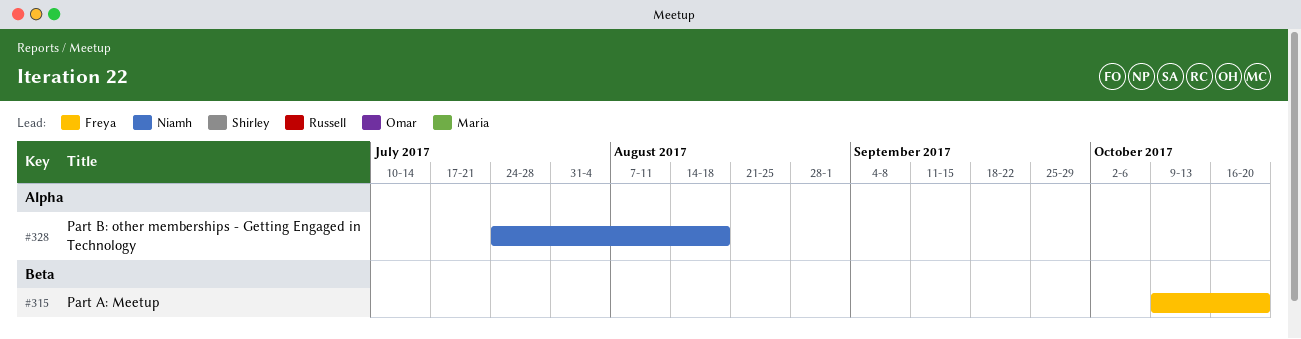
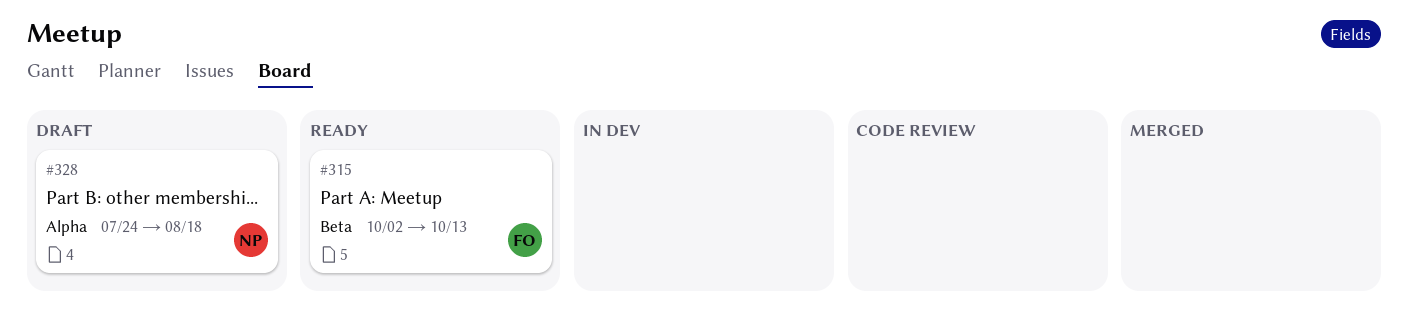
#315, start: Oct 9 -> Oct 2
#315, due: Oct 20 -> Oct 13

